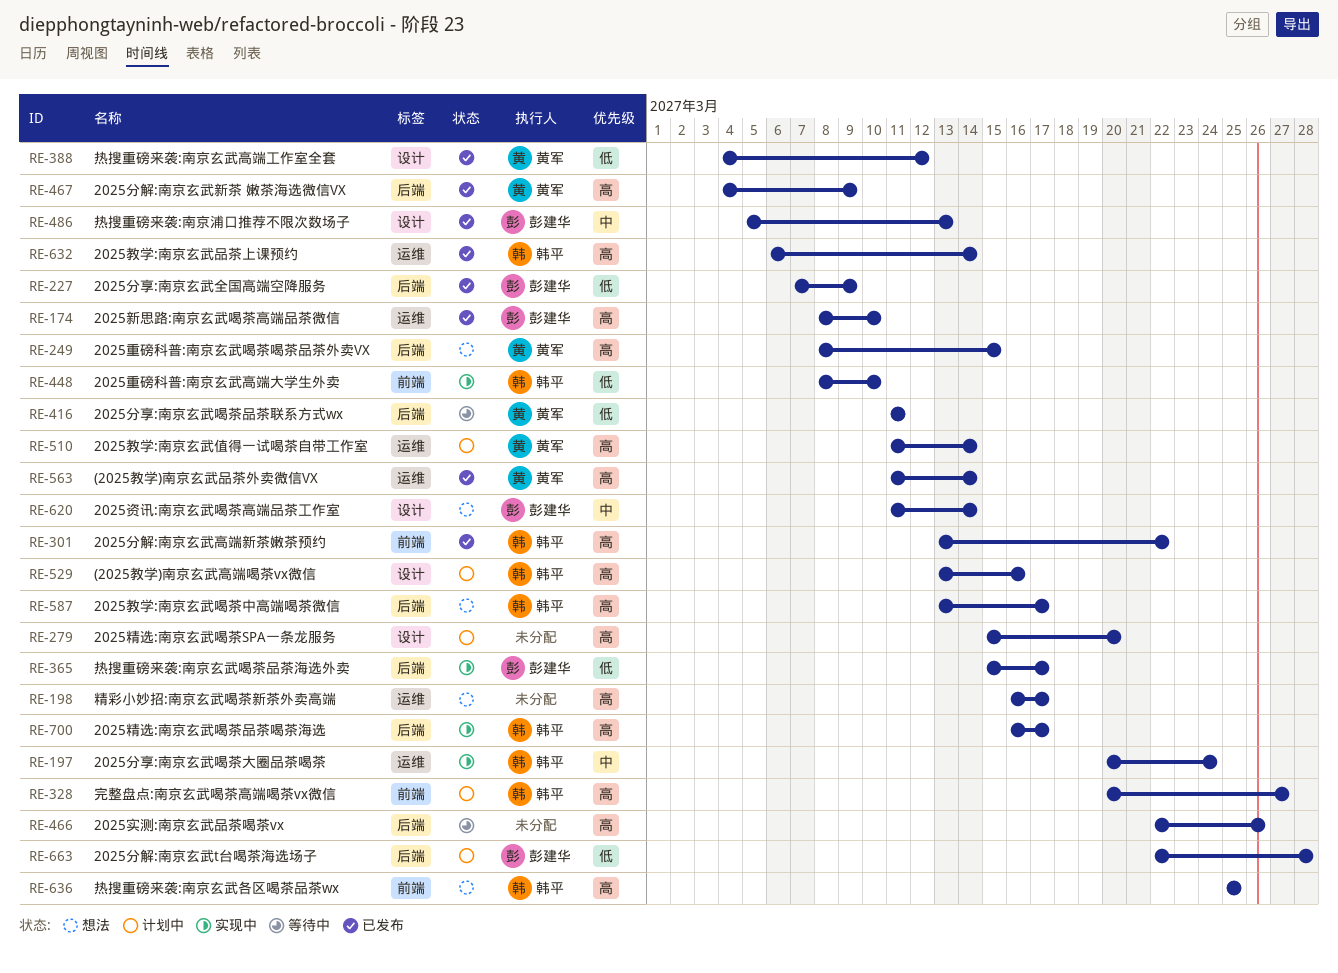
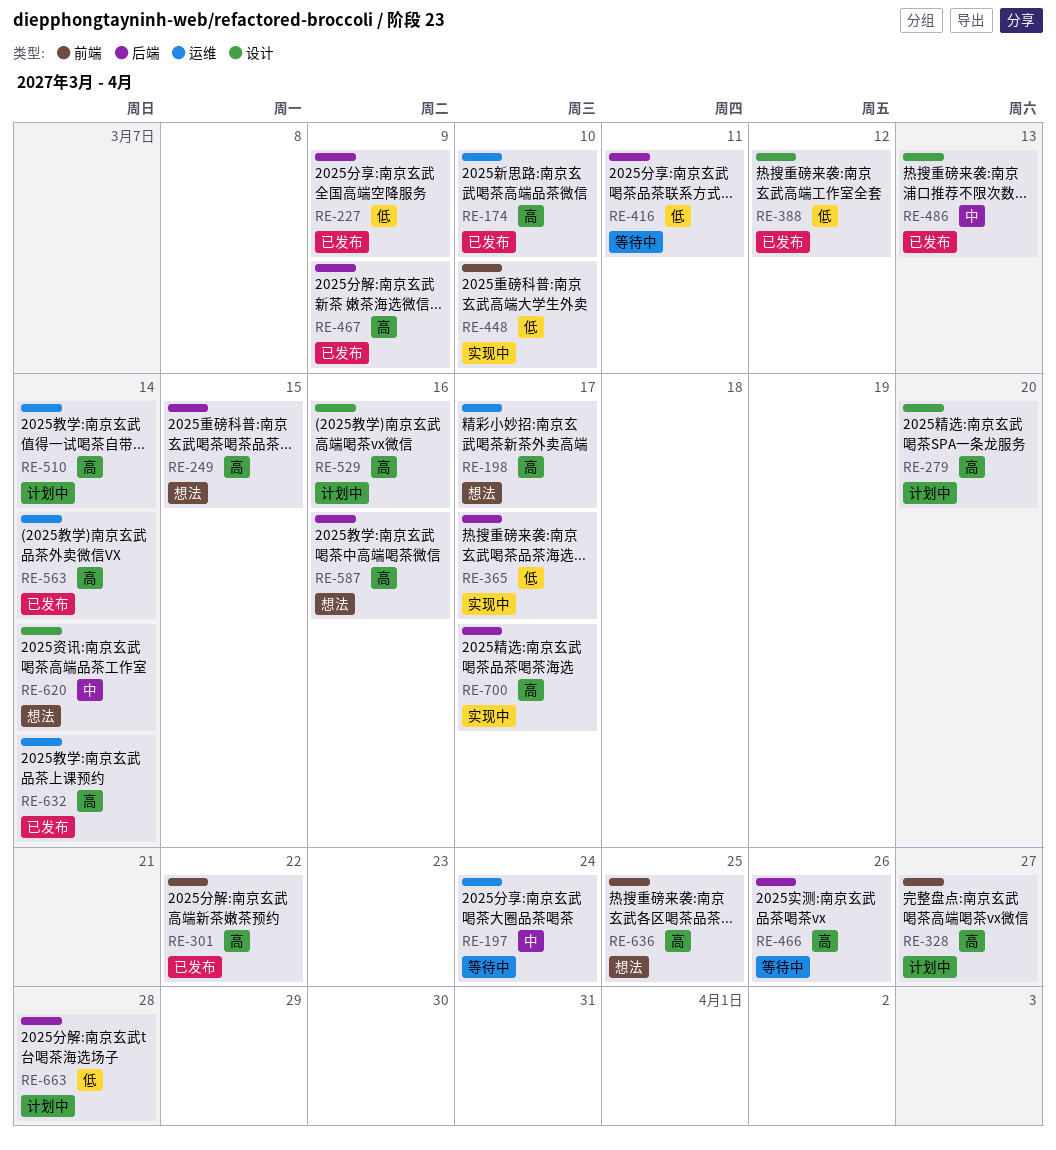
RE-197, status: 实现中 -> 等待中
RE-587, due: Mar 17 -> Mar 16

